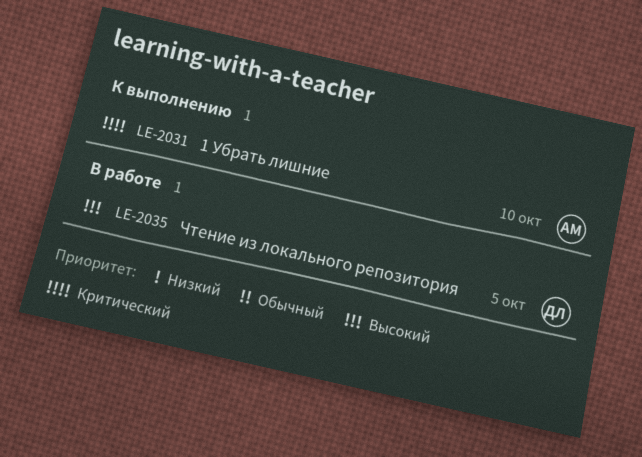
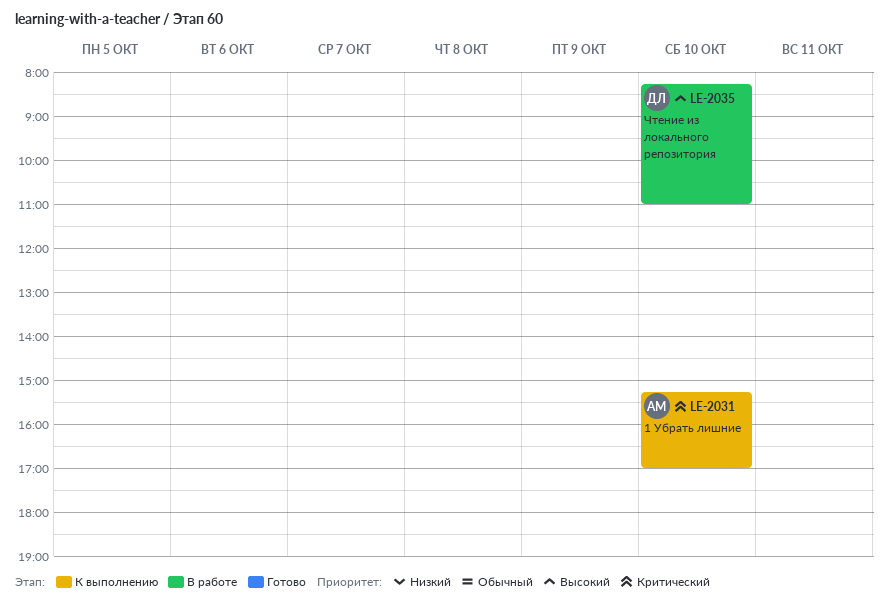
LE-2035, day: Oct 5 -> Oct 10

